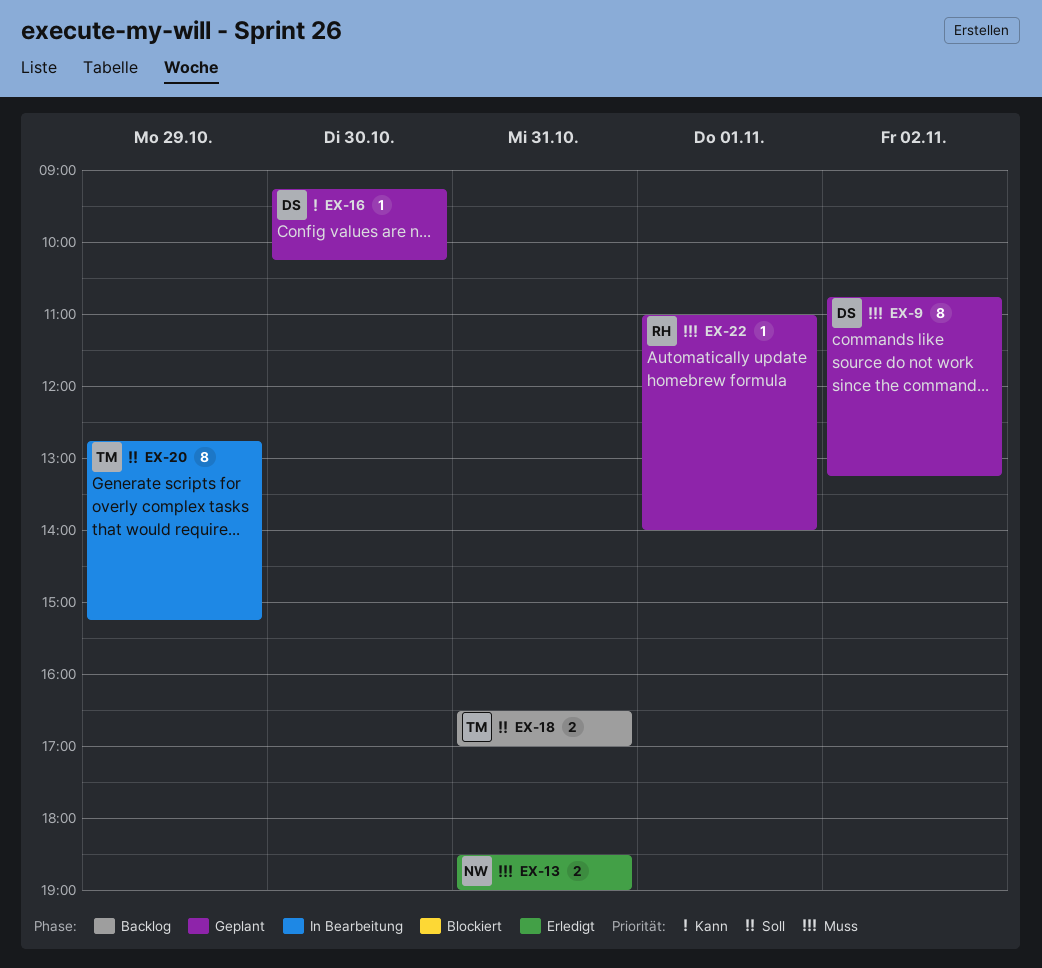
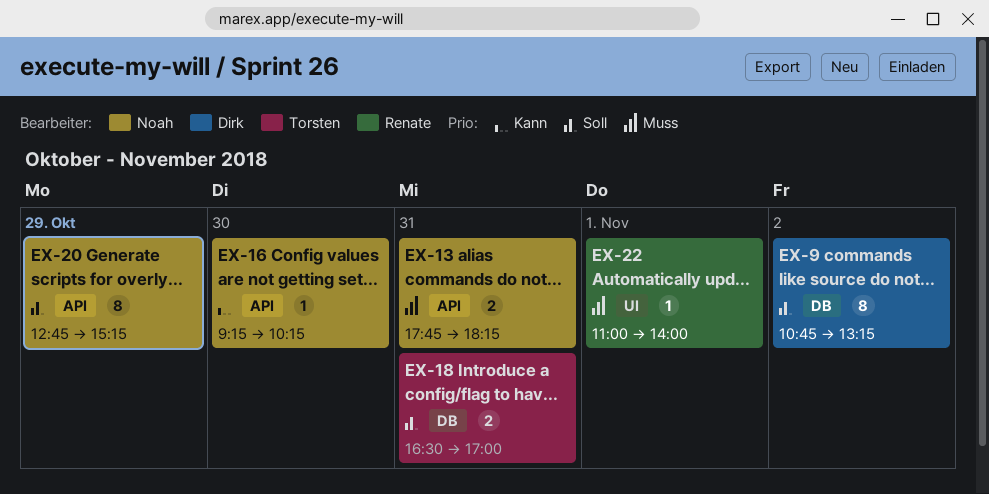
EX-9, priority: Muss -> Soll
EX-13, begins: 18:30 -> 17:45
EX-13, ends: 19:00 -> 18:15
EX-16, owner: Dirk -> Noah
EX-20, owner: Torsten -> Noah

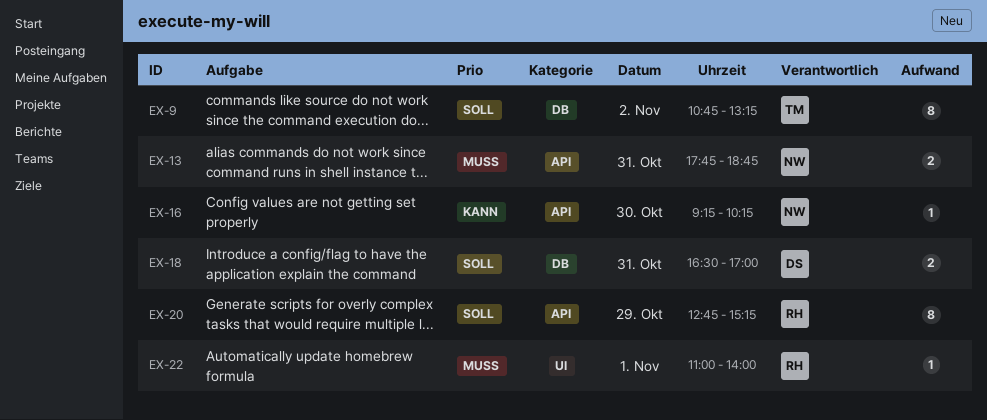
EX-9, owner: Dirk -> Torsten
EX-13, ends: 18:15 -> 18:45
EX-18, owner: Torsten -> Dirk
EX-20, owner: Noah -> Renate

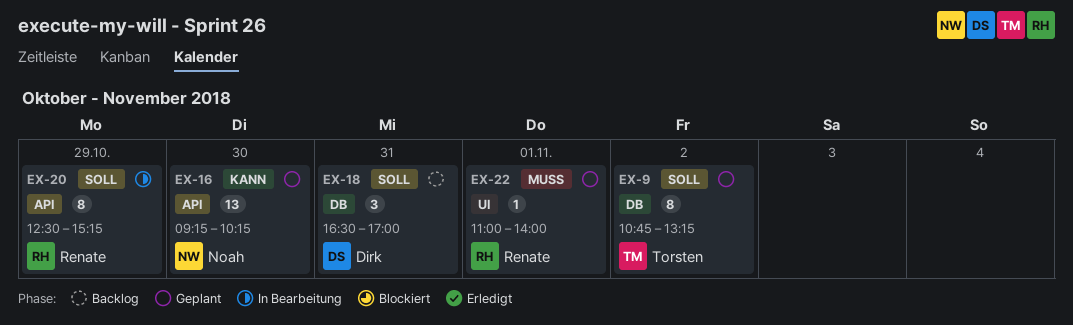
EX-13: present -> none
EX-16, estimate: 1 -> 13
EX-18, estimate: 2 -> 3
EX-20, begins: 12:45 -> 12:30

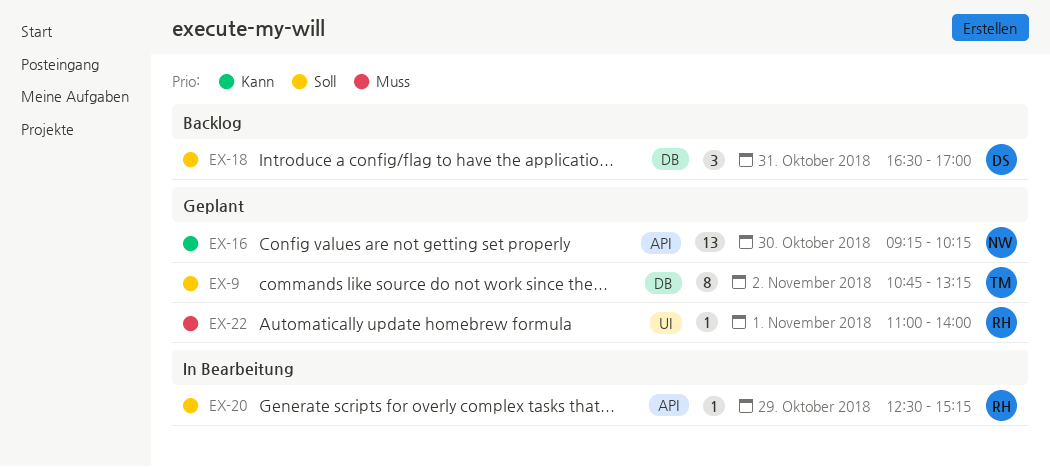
EX-20, estimate: 8 -> 1

